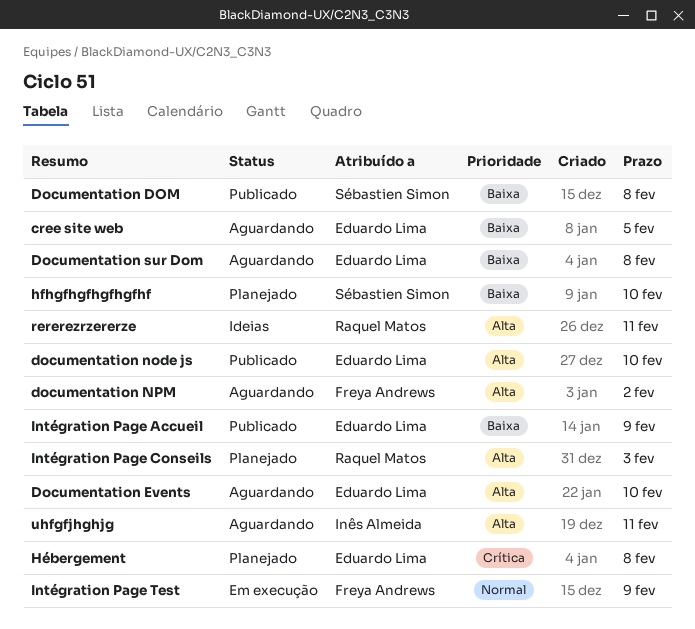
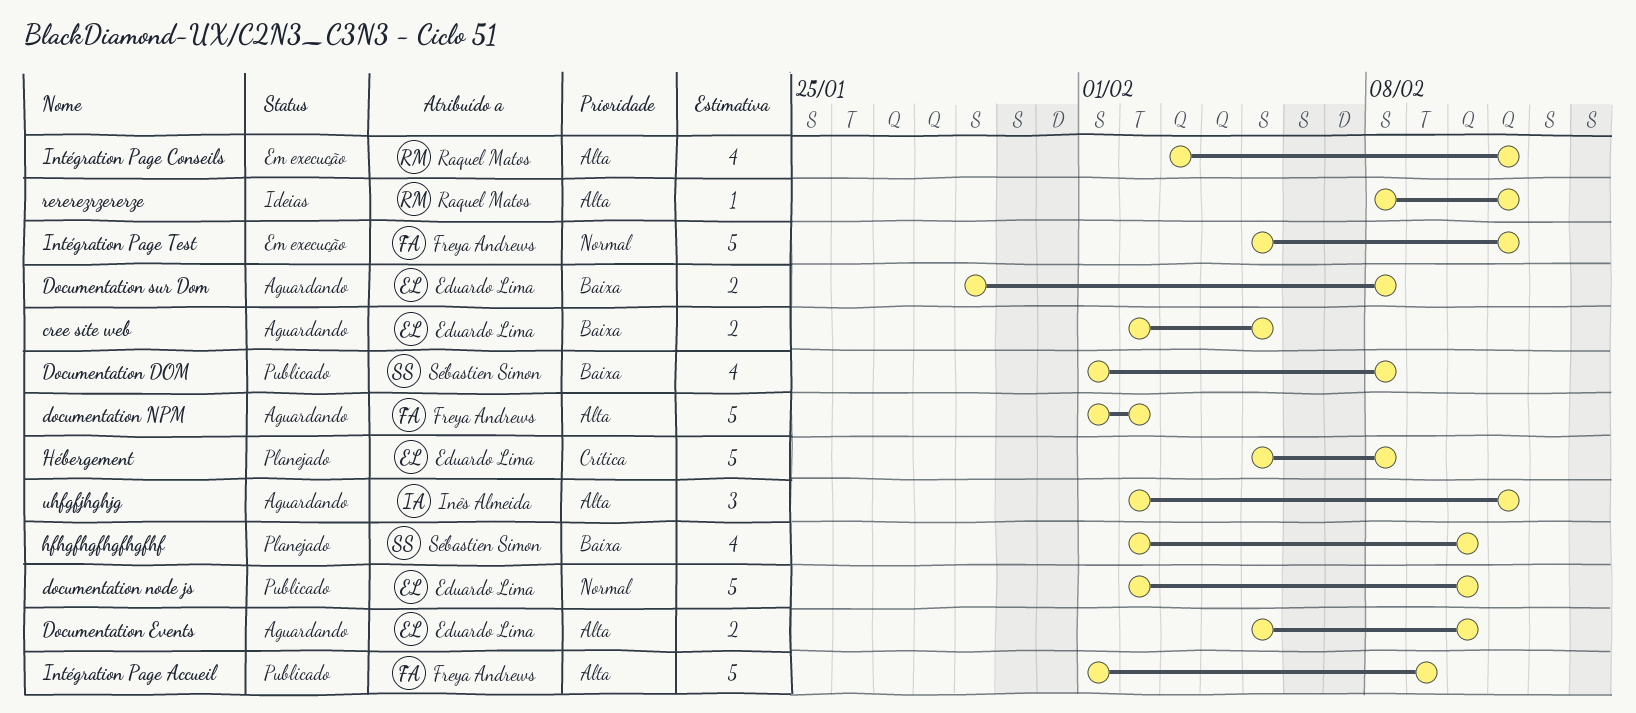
documentation node js, priority: Alta -> Normal
Intégration Page Accueil, owner: Eduardo Lima -> Freya Andrews
Intégration Page Accueil, priority: Baixa -> Alta
Intégration Page Conseils, status: Planejado -> Em execução
Intégration Page Conseils, due: Feb 3 -> Feb 11
Intégration Page Test, due: Feb 9 -> Feb 11

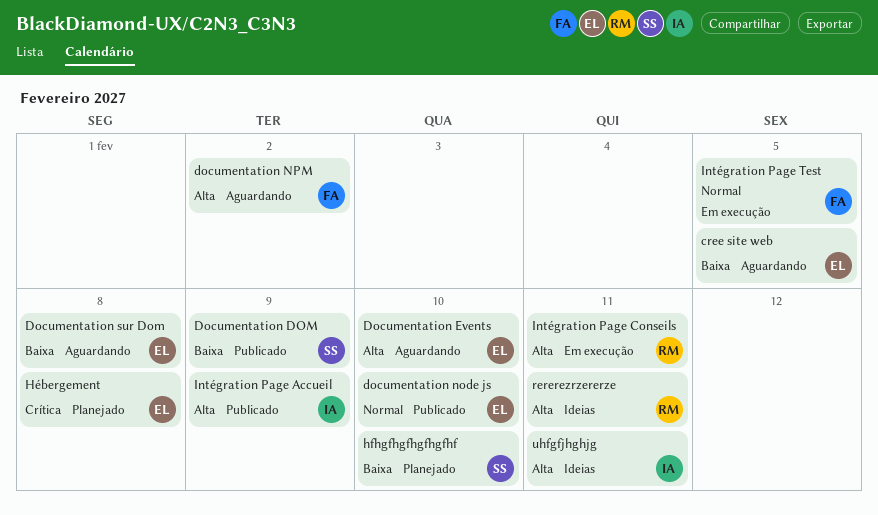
Documentation DOM, due: Feb 8 -> Feb 9
Intégration Page Accueil, owner: Freya Andrews -> Inês Almeida
Intégration Page Test, due: Feb 11 -> Feb 5
uhfgfjhghjg, status: Aguardando -> Ideias

